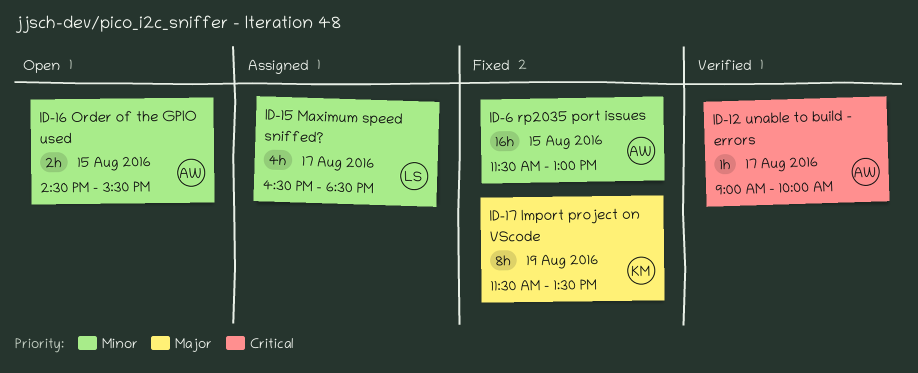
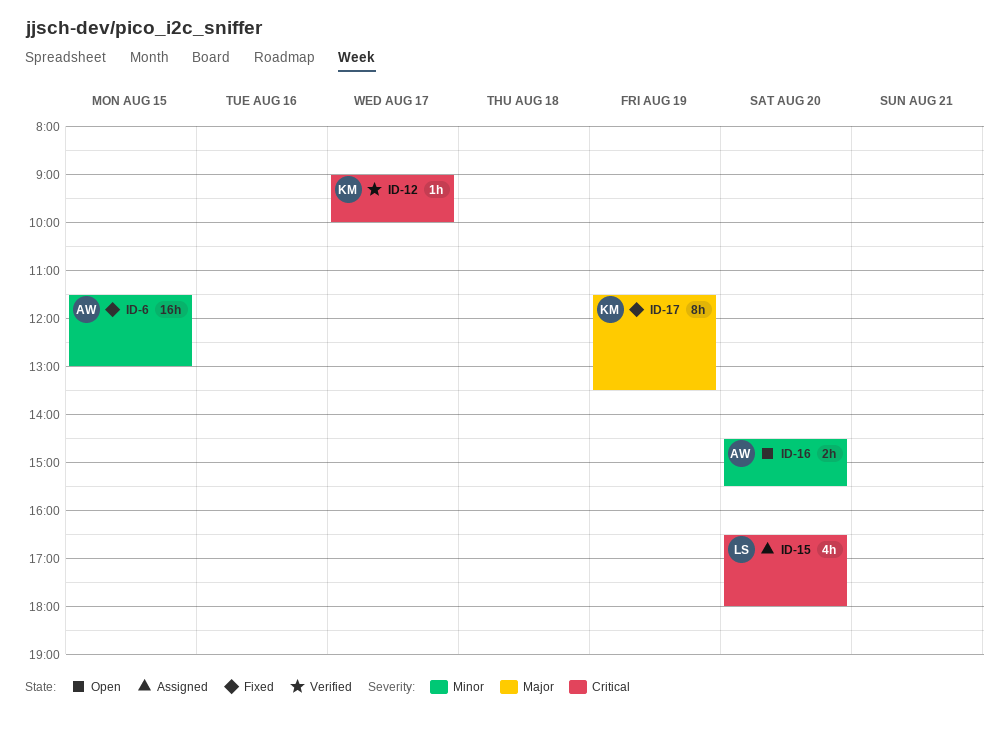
ID-12, owner: AW -> KM
ID-15, priority: Minor -> Critical
ID-15, day: Aug 17 -> Aug 20
ID-15, ends: 18:30 -> 18:00
ID-16, day: Aug 15 -> Aug 20

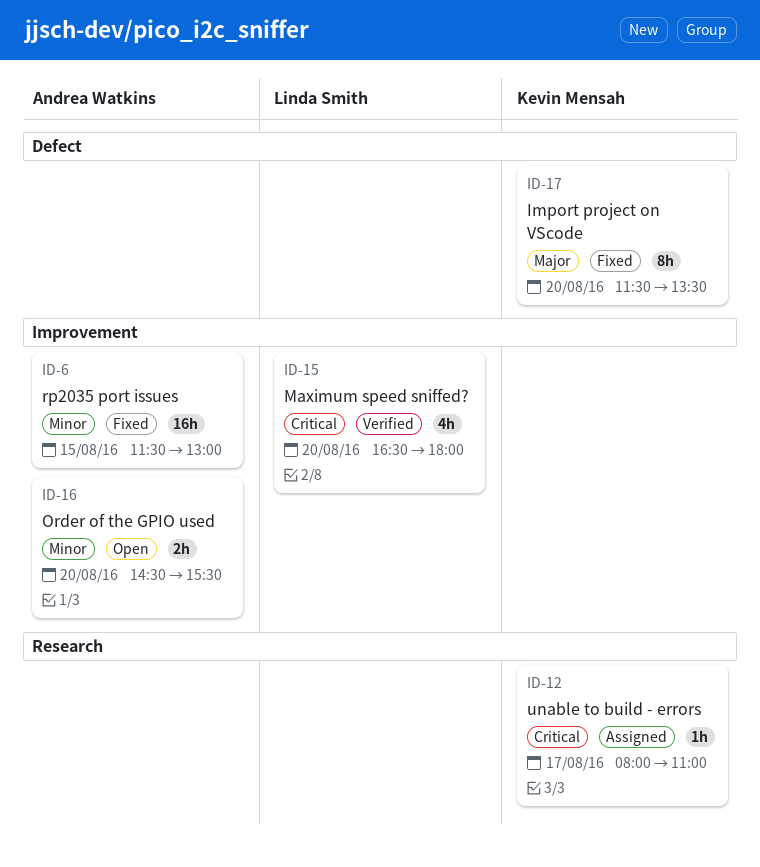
ID-12, status: Verified -> Assigned
ID-12, begins: 09:00 -> 08:00
ID-12, ends: 10:00 -> 11:00
ID-15, status: Assigned -> Verified
ID-17, day: Aug 19 -> Aug 20

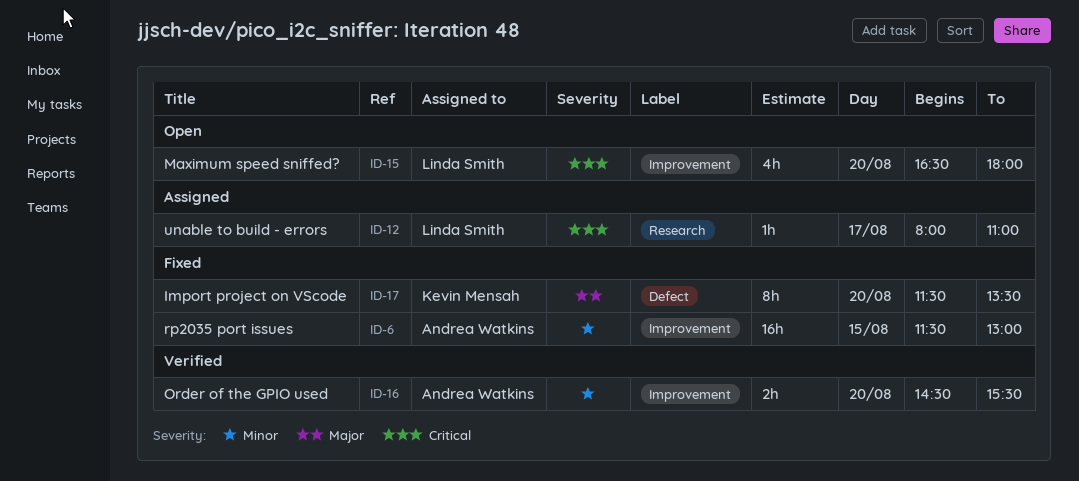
ID-12, owner: Kevin Mensah -> Linda Smith
ID-15, status: Verified -> Open
ID-16, status: Open -> Verified

